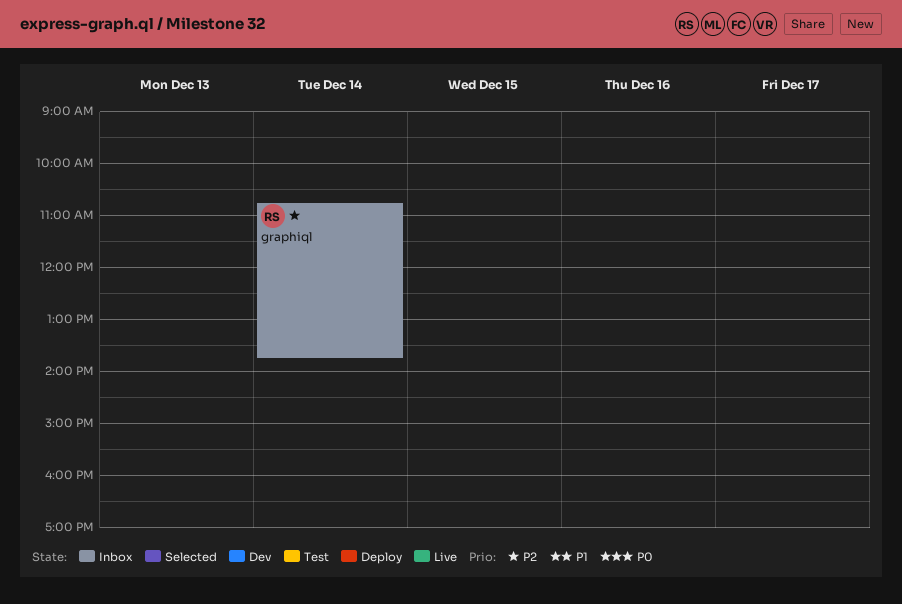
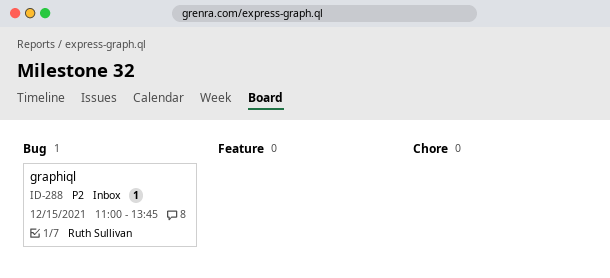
graphiql, day: Dec 14 -> Dec 15
graphiql, begins: 10:45 -> 11:00

